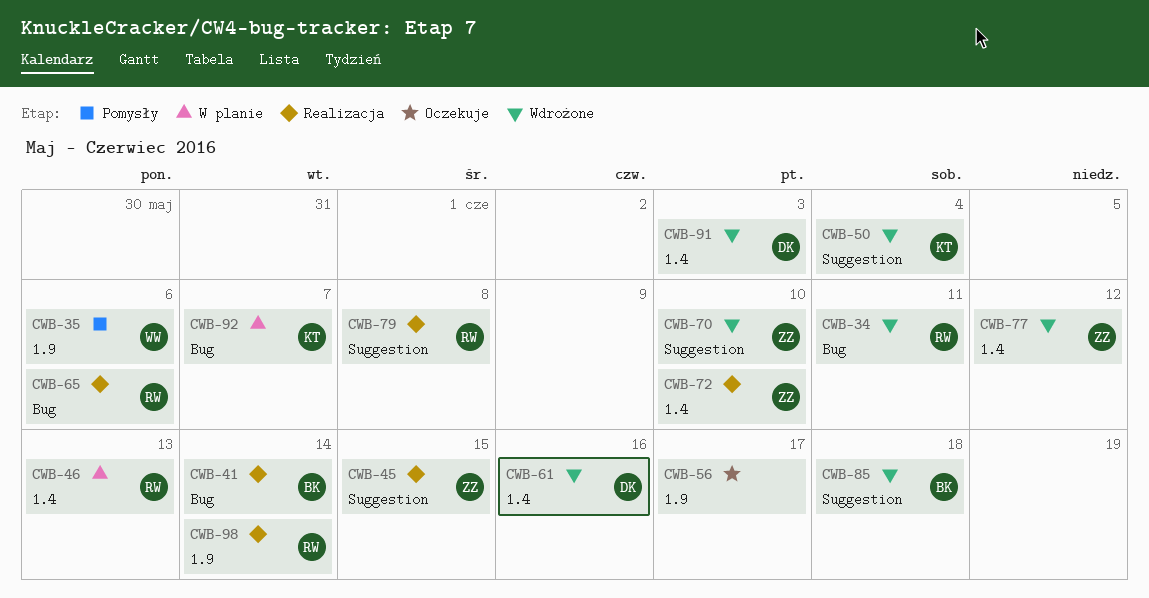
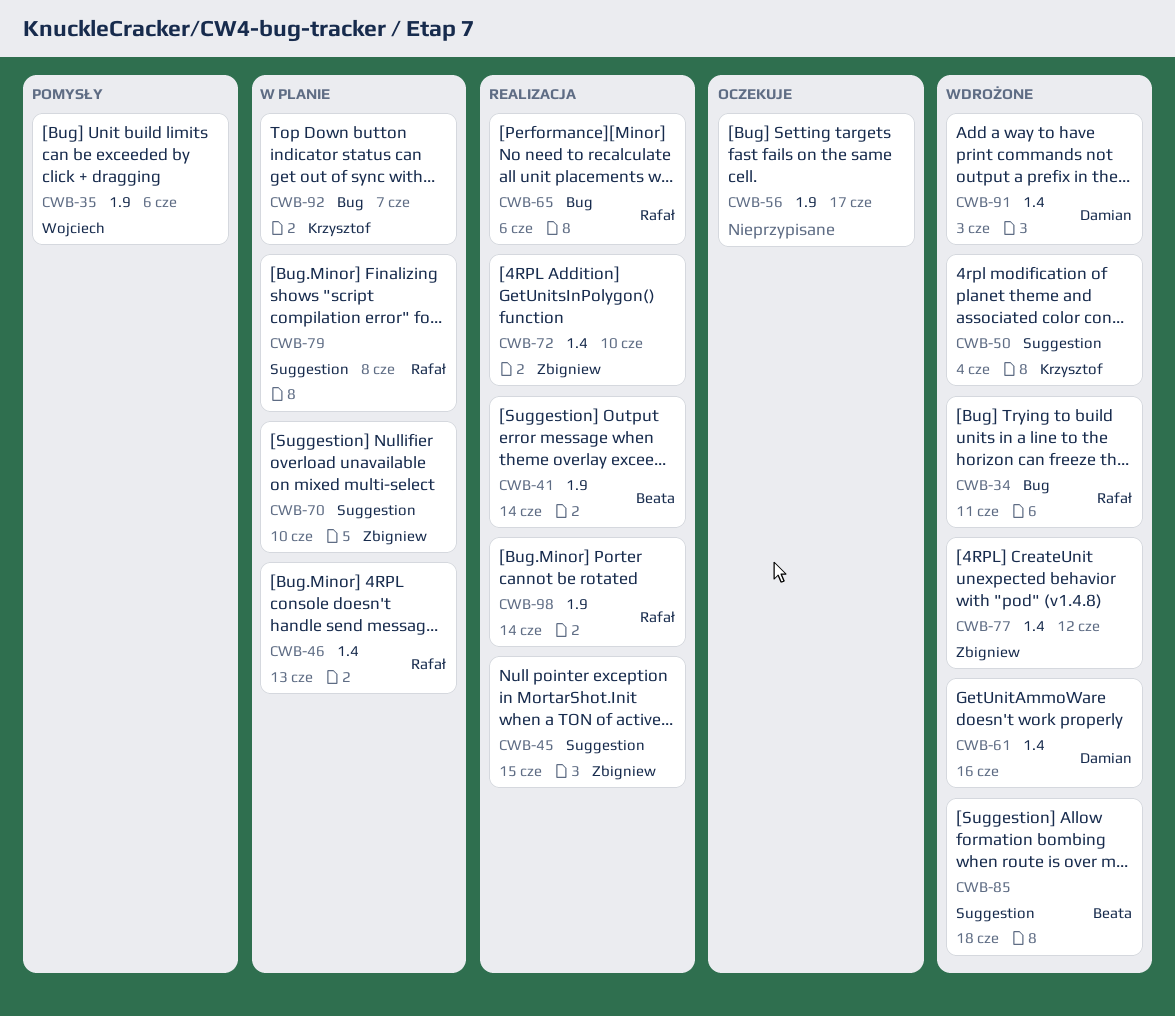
CWB-41, label: Bug -> 1.9
CWB-70, status: Wdrożone -> W planie
CWB-79, status: Realizacja -> W planie

